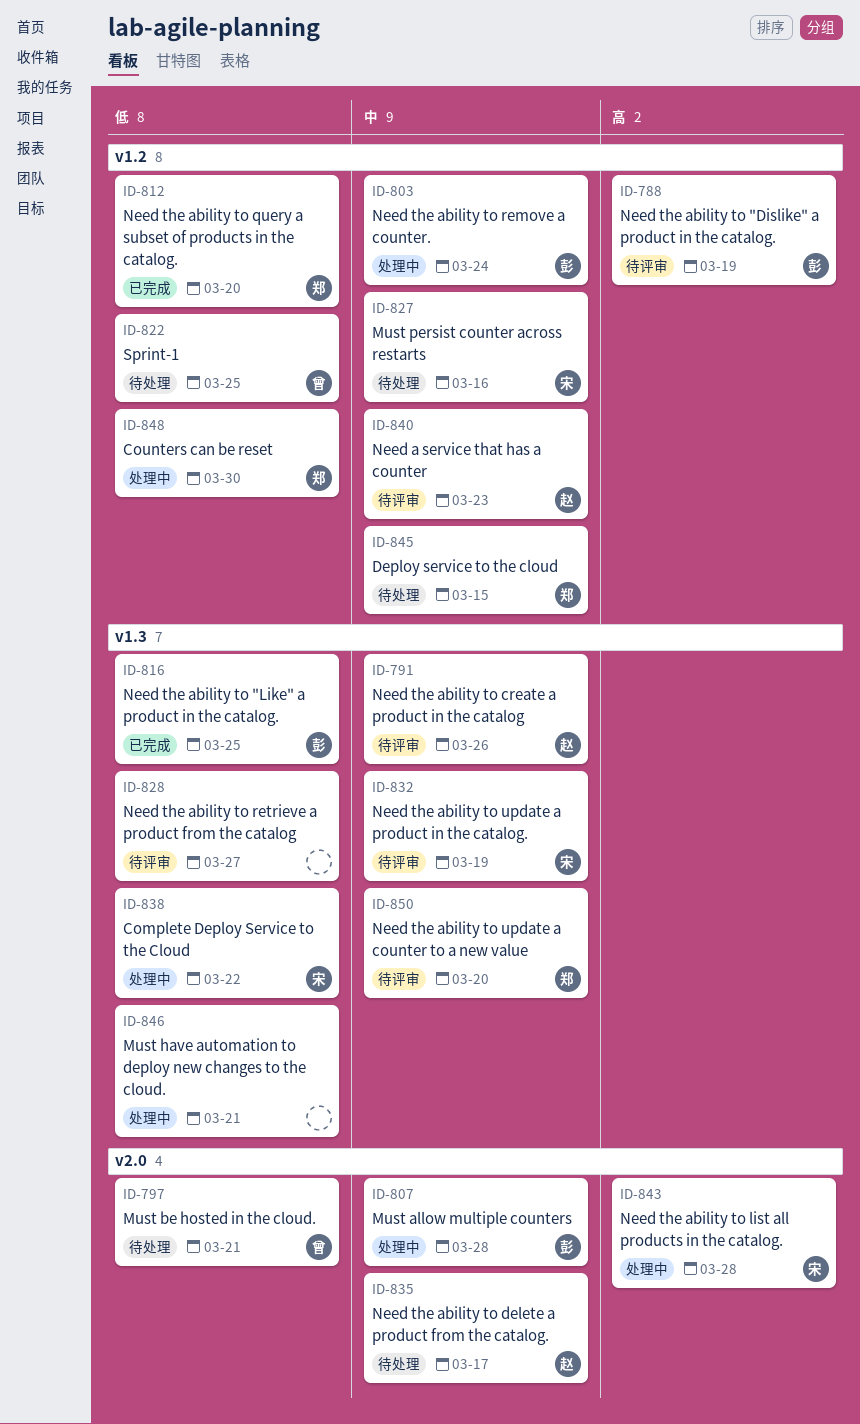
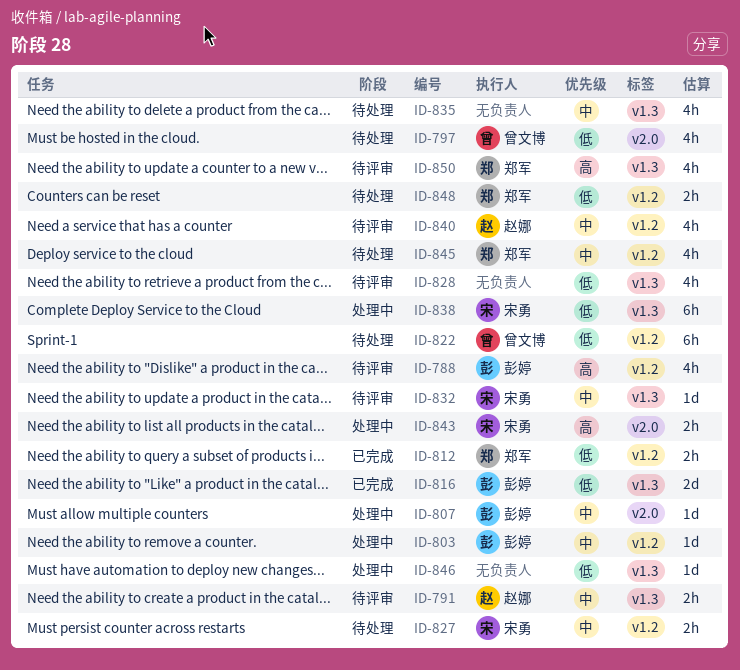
ID-835, owner: 赵娜 -> none
ID-835, label: v2.0 -> v1.3
ID-848, status: 处理中 -> 待处理
ID-850, priority: 中 -> 高

